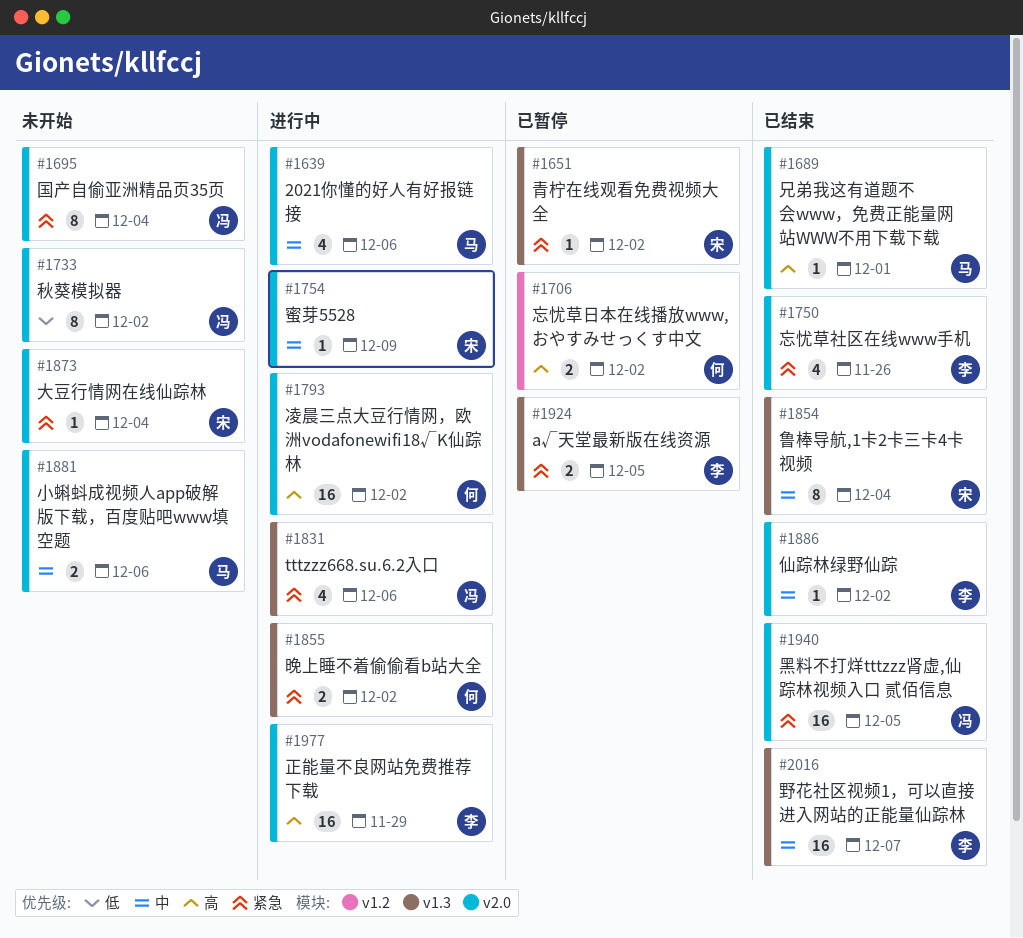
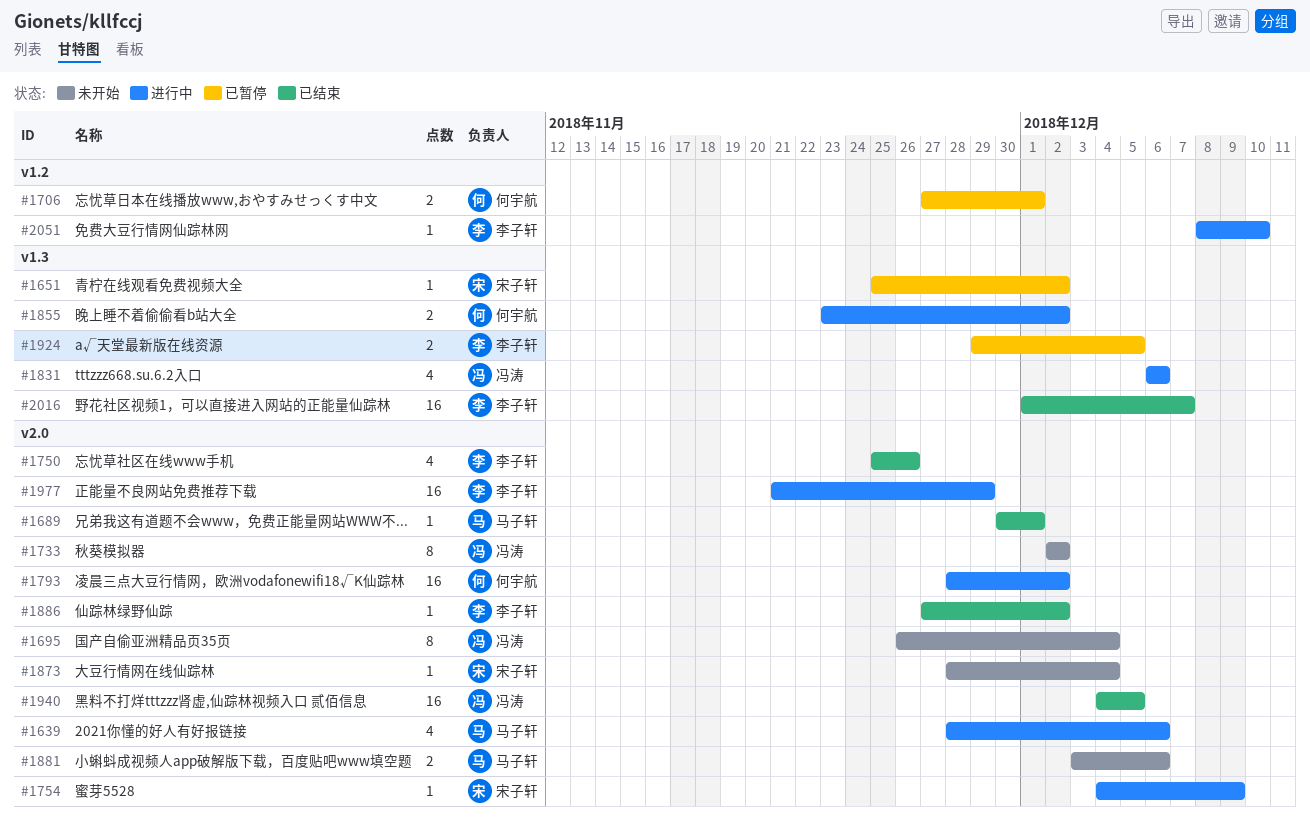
#1706, due: Dec 2 -> Dec 1
#1854: present -> none
#2051: none -> present

